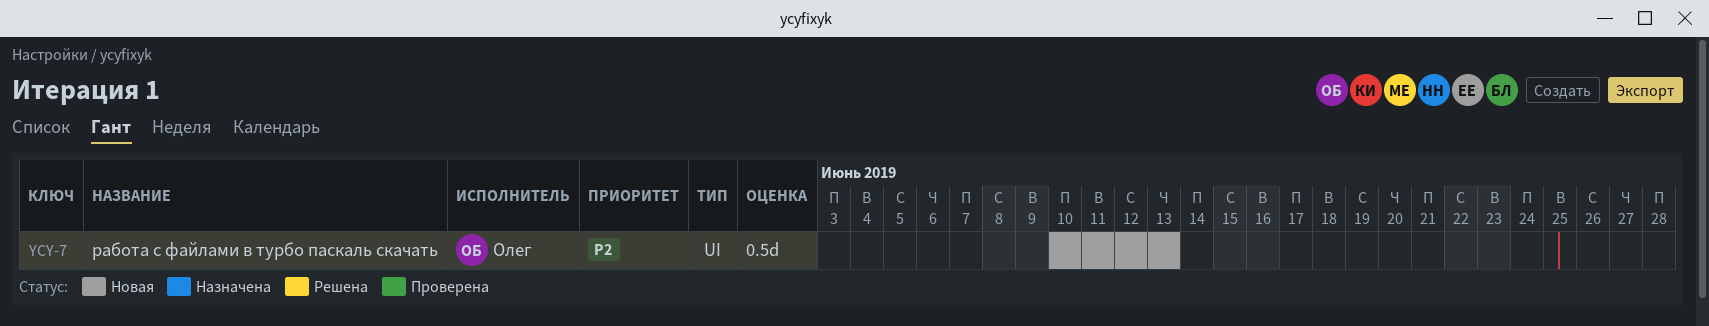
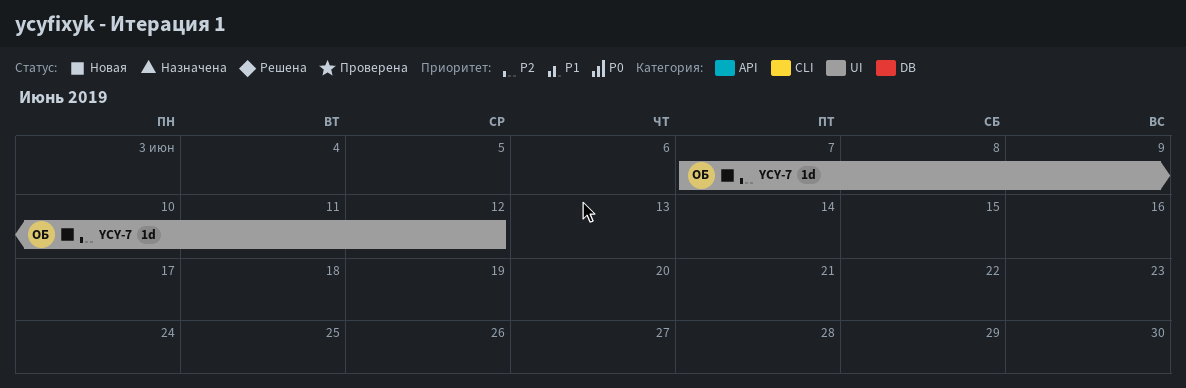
YCY-7, estimate: 0.5d -> 1d
YCY-7, start: Jun 10 -> Jun 7
YCY-7, due: Jun 13 -> Jun 12

